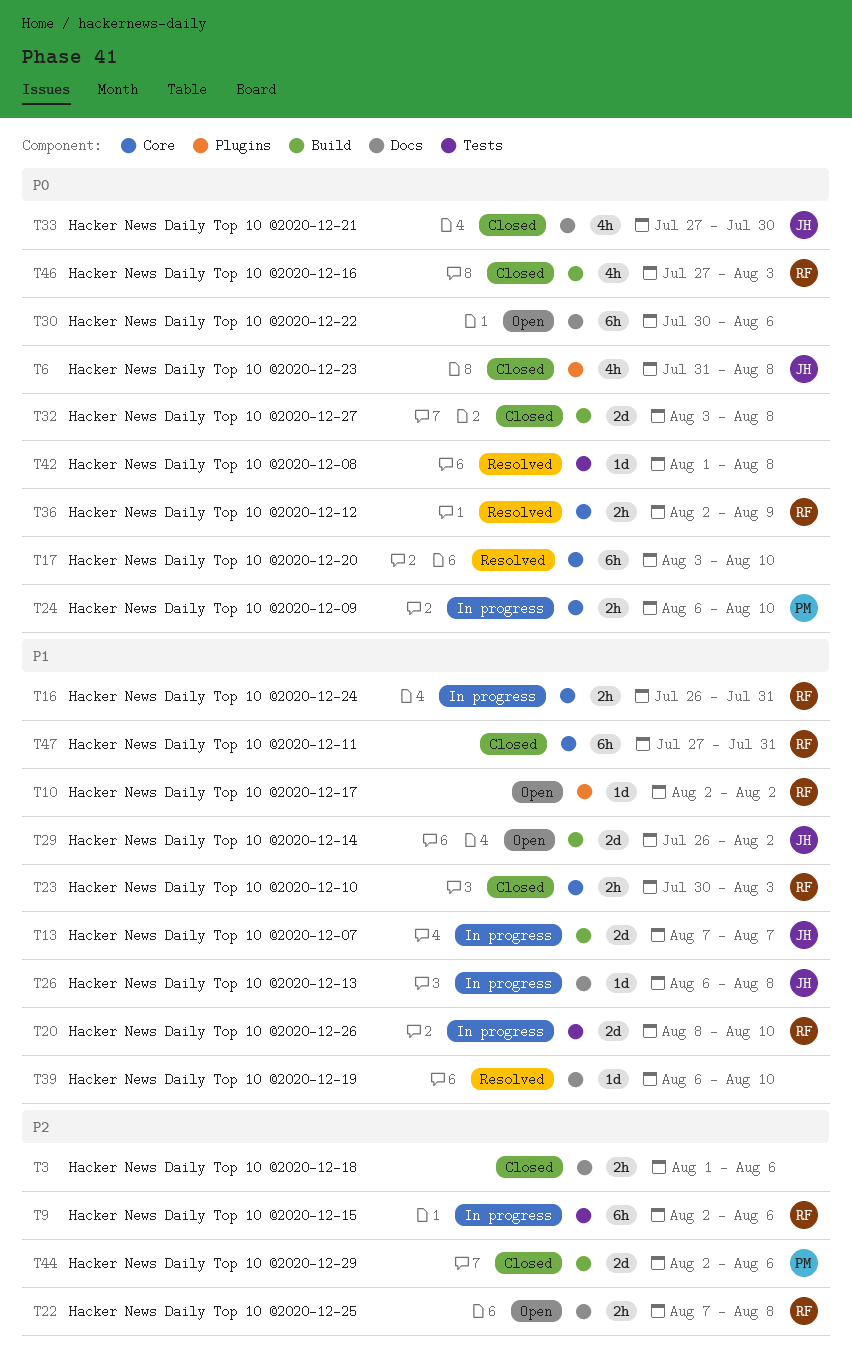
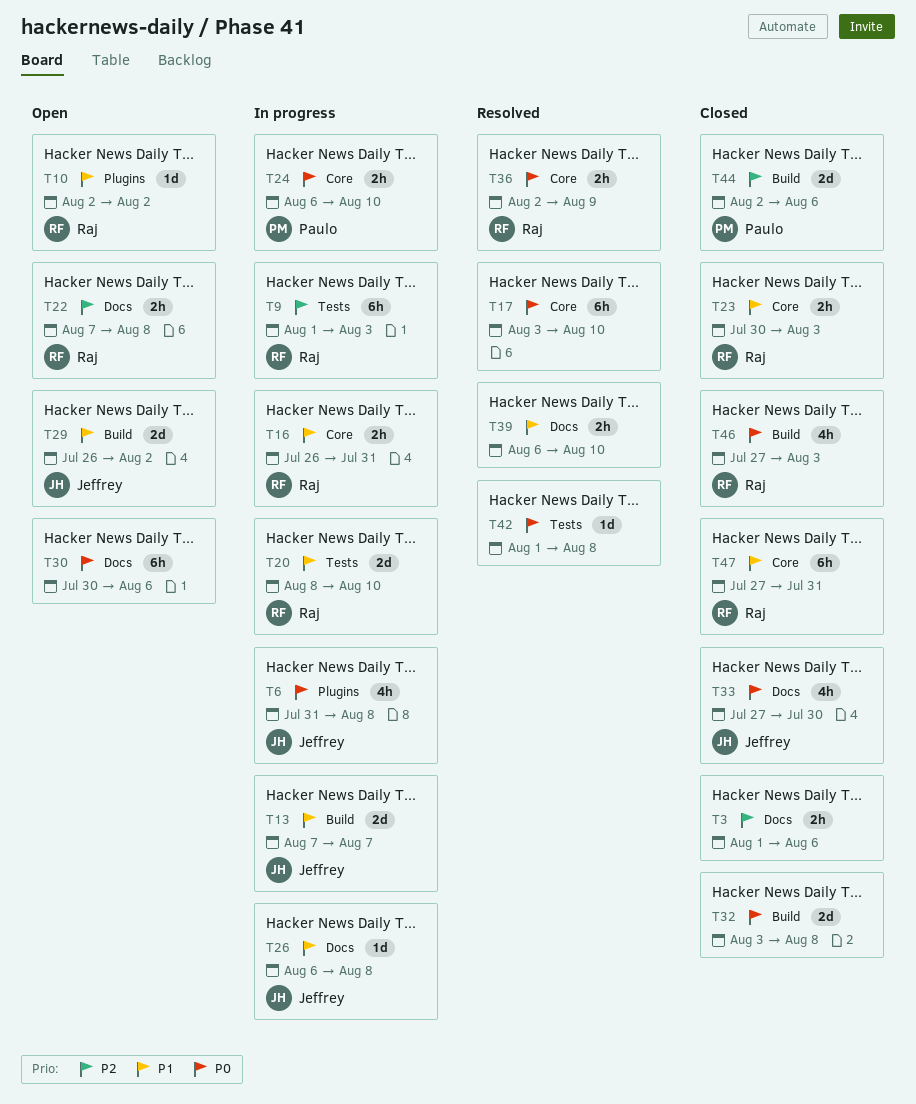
T6, status: Closed -> In progress
T9, start: Aug 2 -> Aug 1
T9, due: Aug 6 -> Aug 3
T39, estimate: 1d -> 2h

